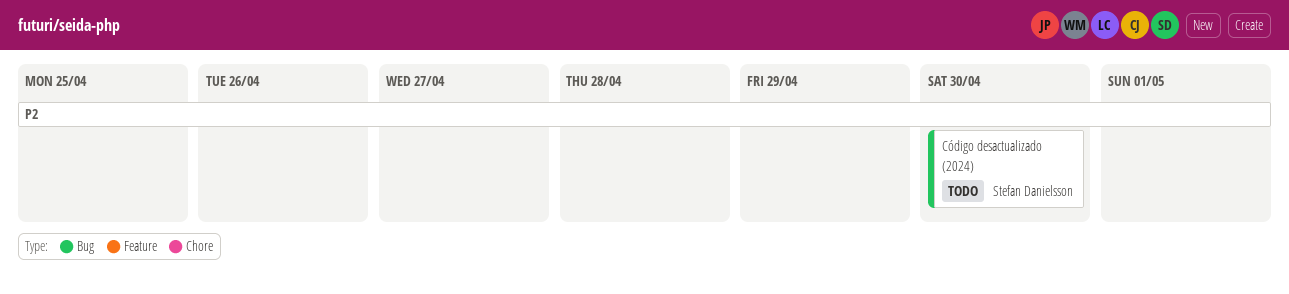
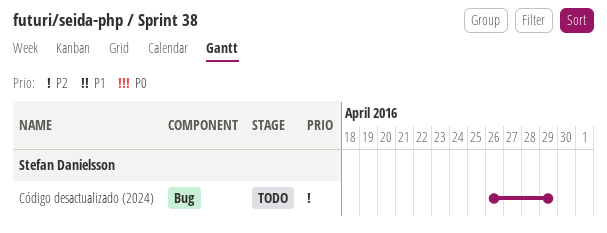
Código desactualizado (2024), due: Apr 30 -> Apr 29

